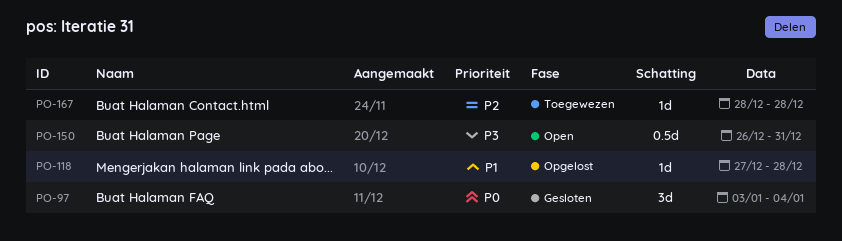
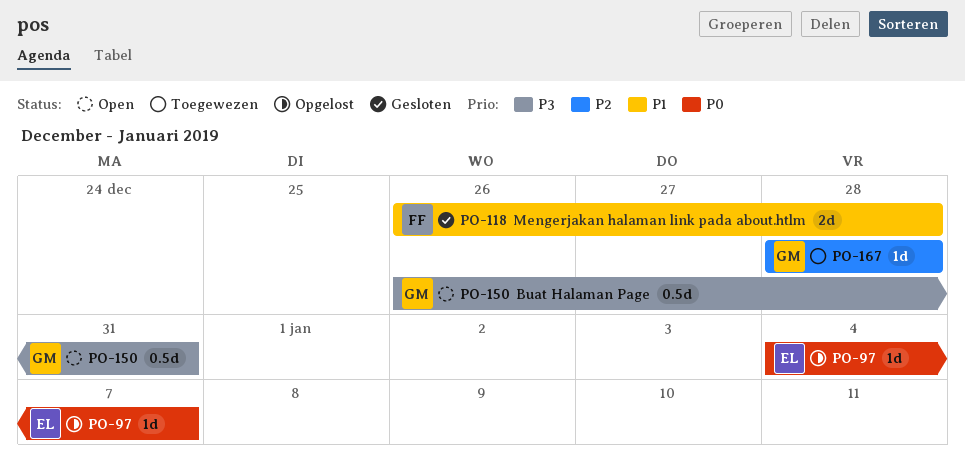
PO-97, status: Gesloten -> Opgelost
PO-97, estimate: 3d -> 1d
PO-97, start: Jan 3 -> Jan 4
PO-97, due: Jan 4 -> Jan 7
PO-118, status: Opgelost -> Gesloten
PO-118, estimate: 1d -> 2d
PO-118, start: Dec 27 -> Dec 26

